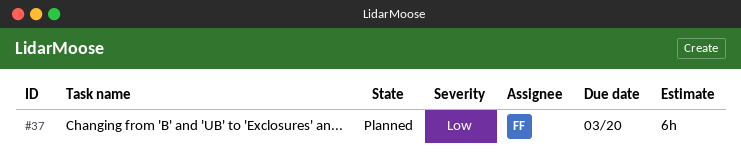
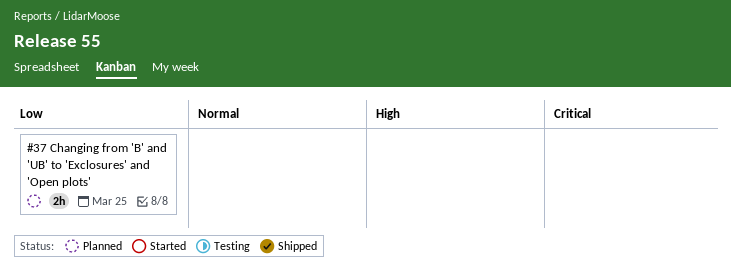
#37, estimate: 6h -> 2h
#37, due: Mar 20 -> Mar 25

